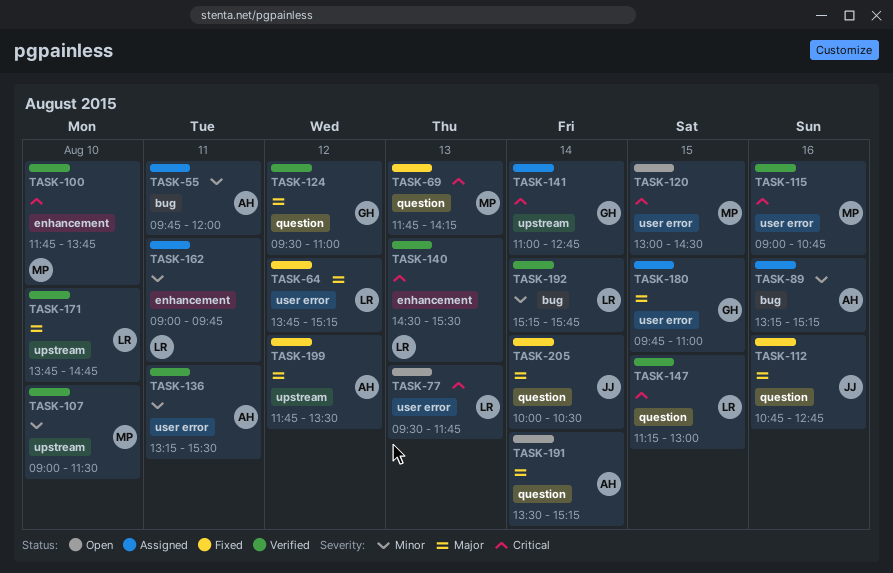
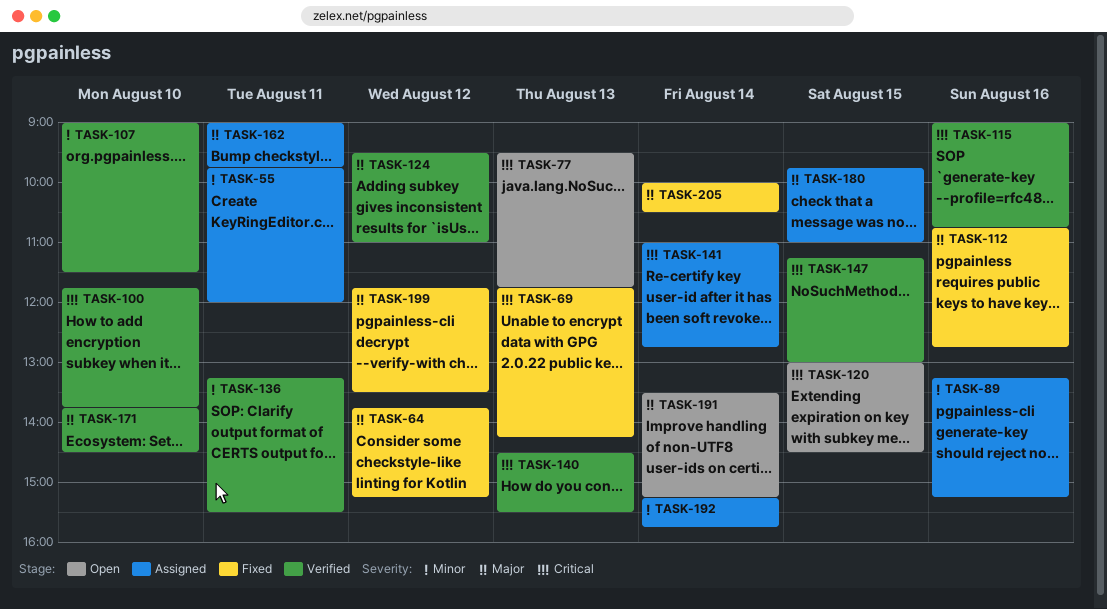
TASK-162, priority: Minor -> Major
TASK-171, ends: 14:45 -> 14:30
TASK-192, status: Verified -> Assigned

